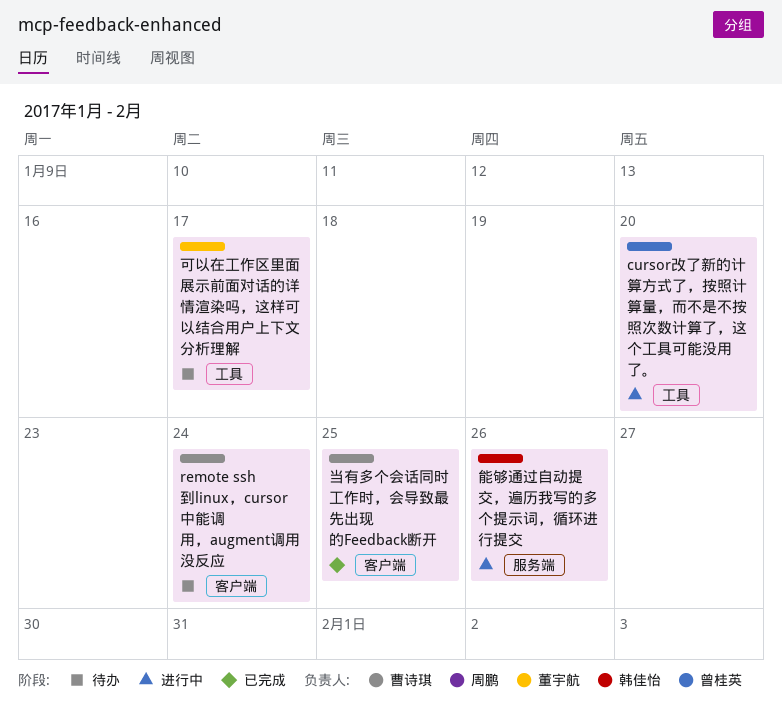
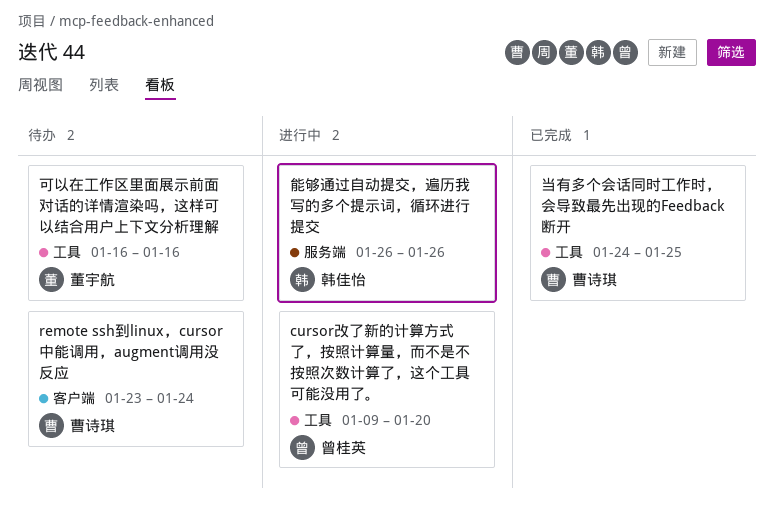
可以在工作区里面展示前面对话的详情渲染吗，这样可以结合用户上下文分析理解, due: Jan 17 -> Jan 16
当有多个会话同时工作时，会导致最先出现的Feedback断开, label: 客户端 -> 工具

